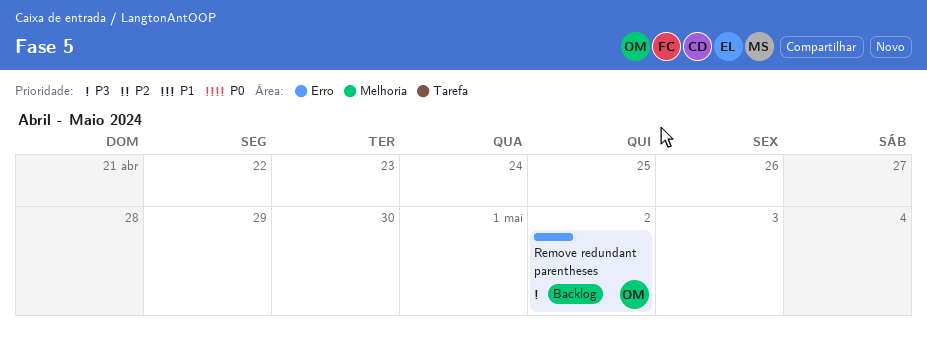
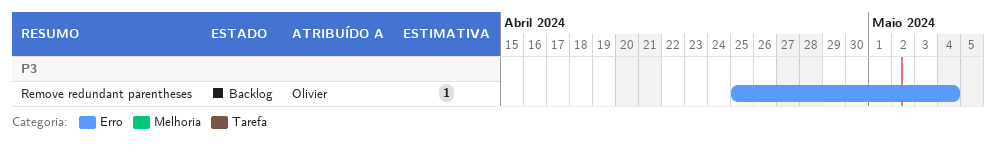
Remove redundant parentheses, due: May 2 -> May 4

